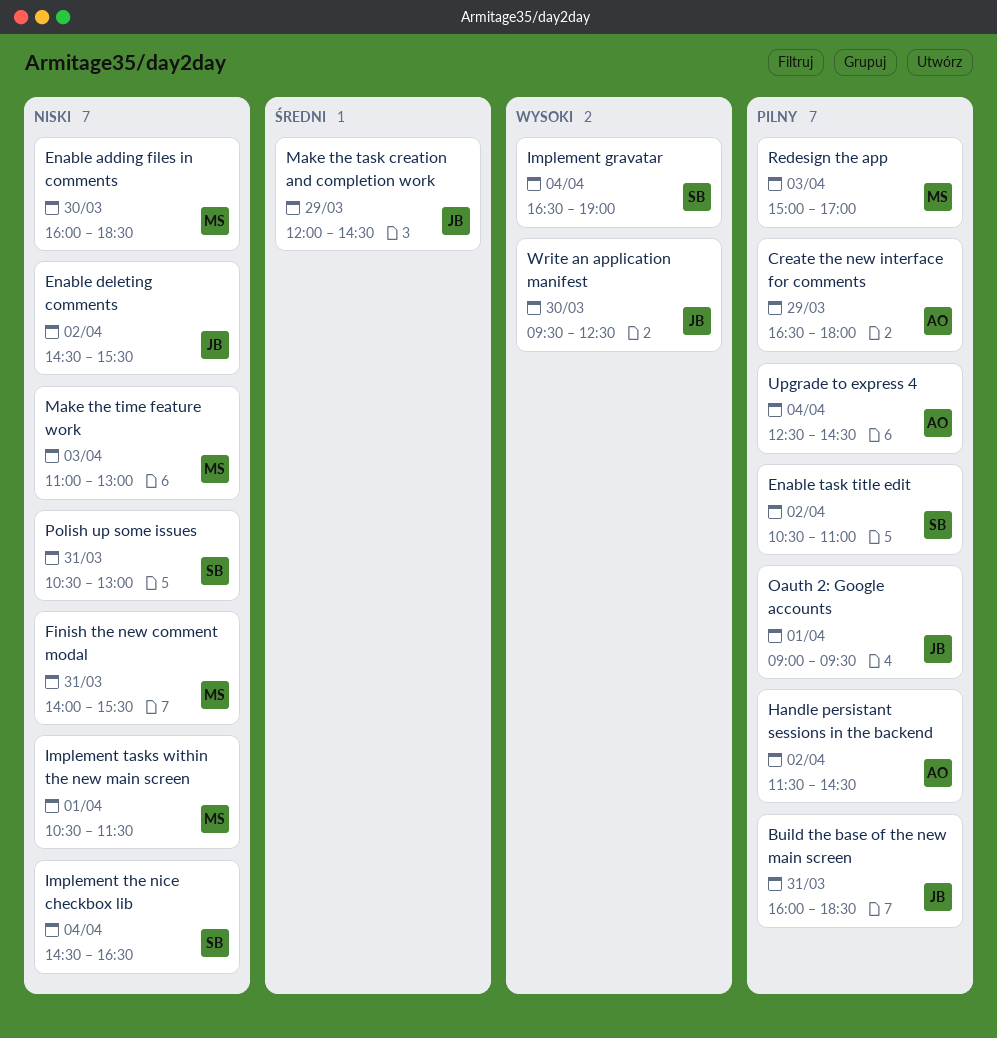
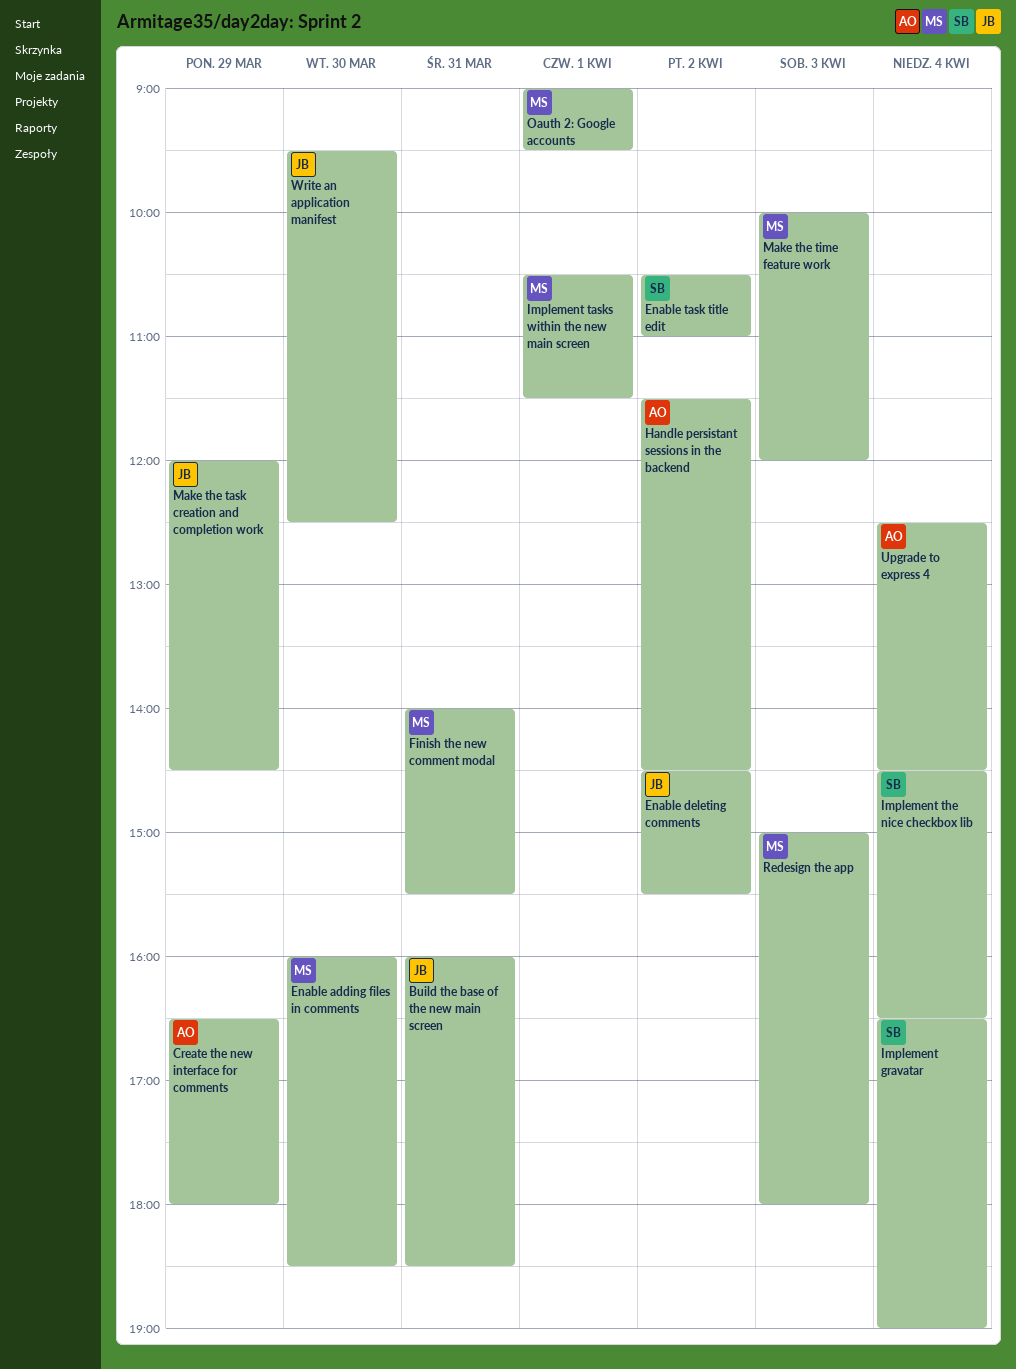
Make the time feature work, begins: 11:00 -> 10:00
Make the time feature work, ends: 13:00 -> 12:00
Oauth 2: Google accounts, owner: JB -> MS
Polish up some issues: present -> none
Redesign the app, ends: 17:00 -> 18:00

